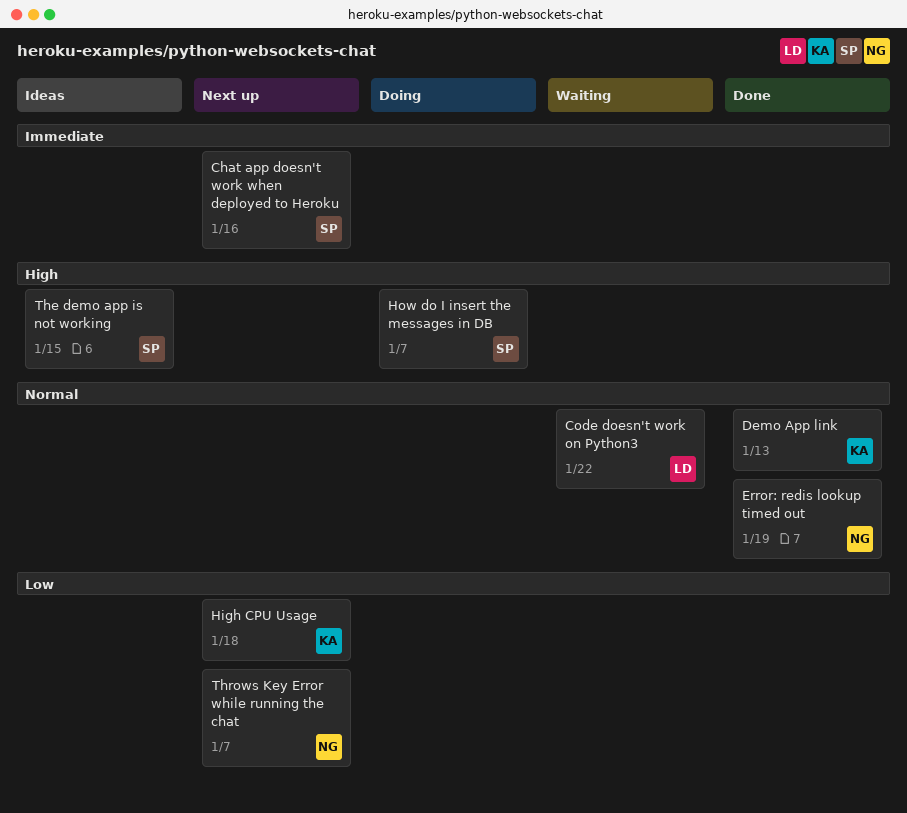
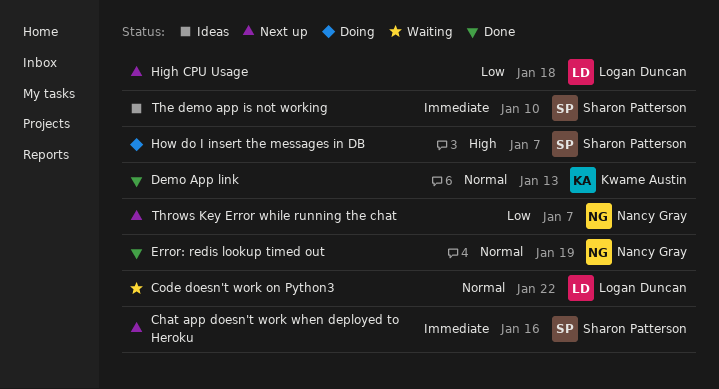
High CPU Usage, owner: Kwame Austin -> Logan Duncan
The demo app is not working, priority: High -> Immediate
The demo app is not working, due: Jan 15 -> Jan 10

